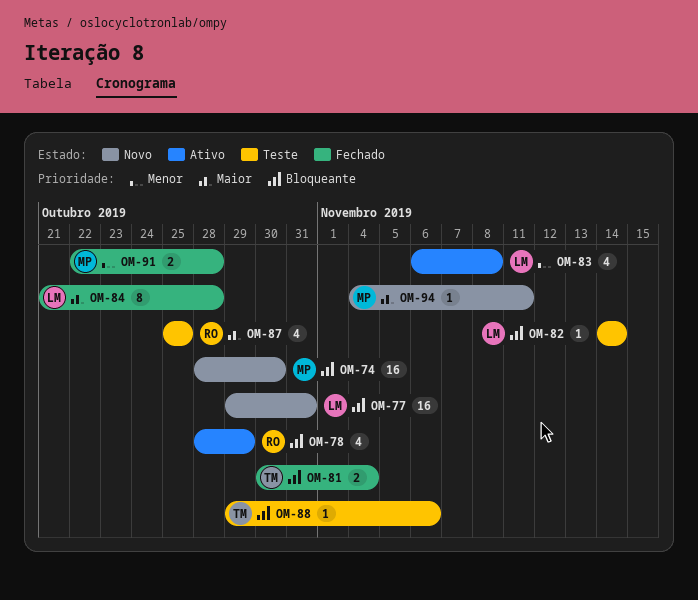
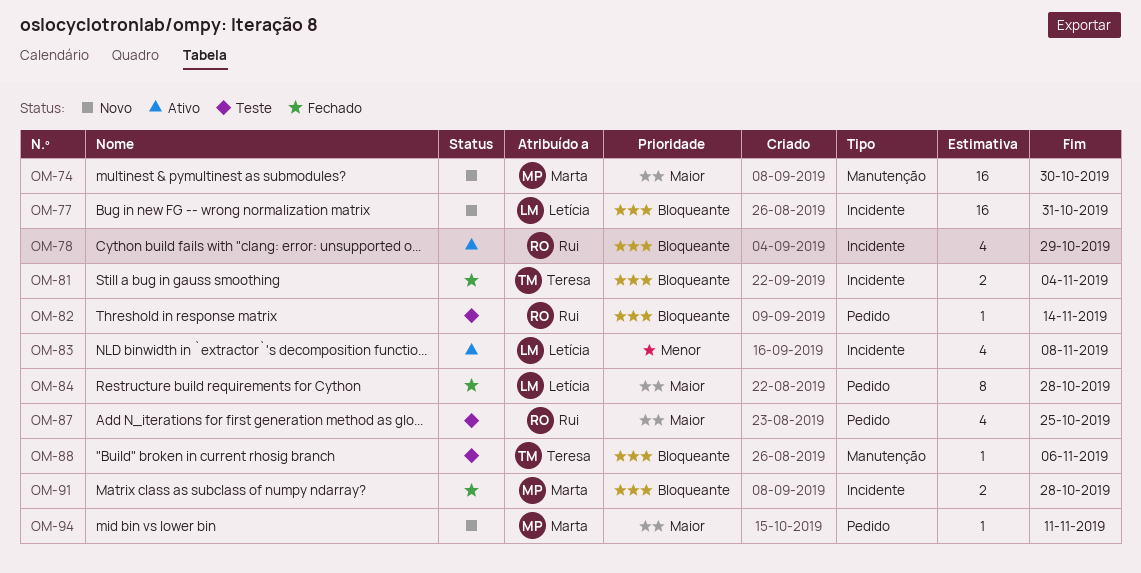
OM-74, priority: Bloqueante -> Maior
OM-82, owner: Letícia -> Rui
OM-91, priority: Menor -> Bloqueante

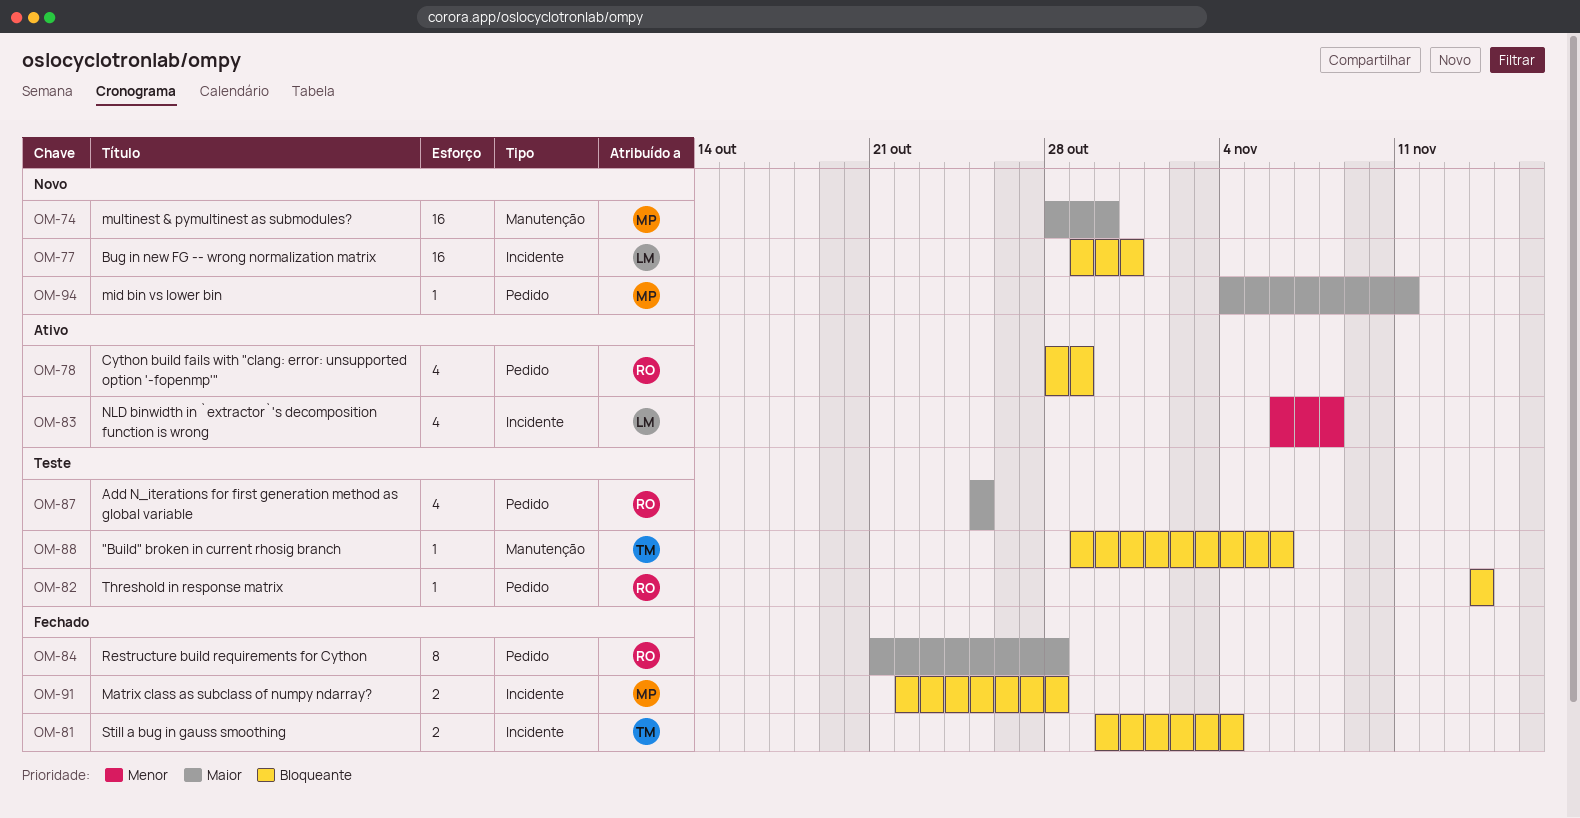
OM-78, label: Incidente -> Pedido
OM-84, owner: Letícia -> Rui

